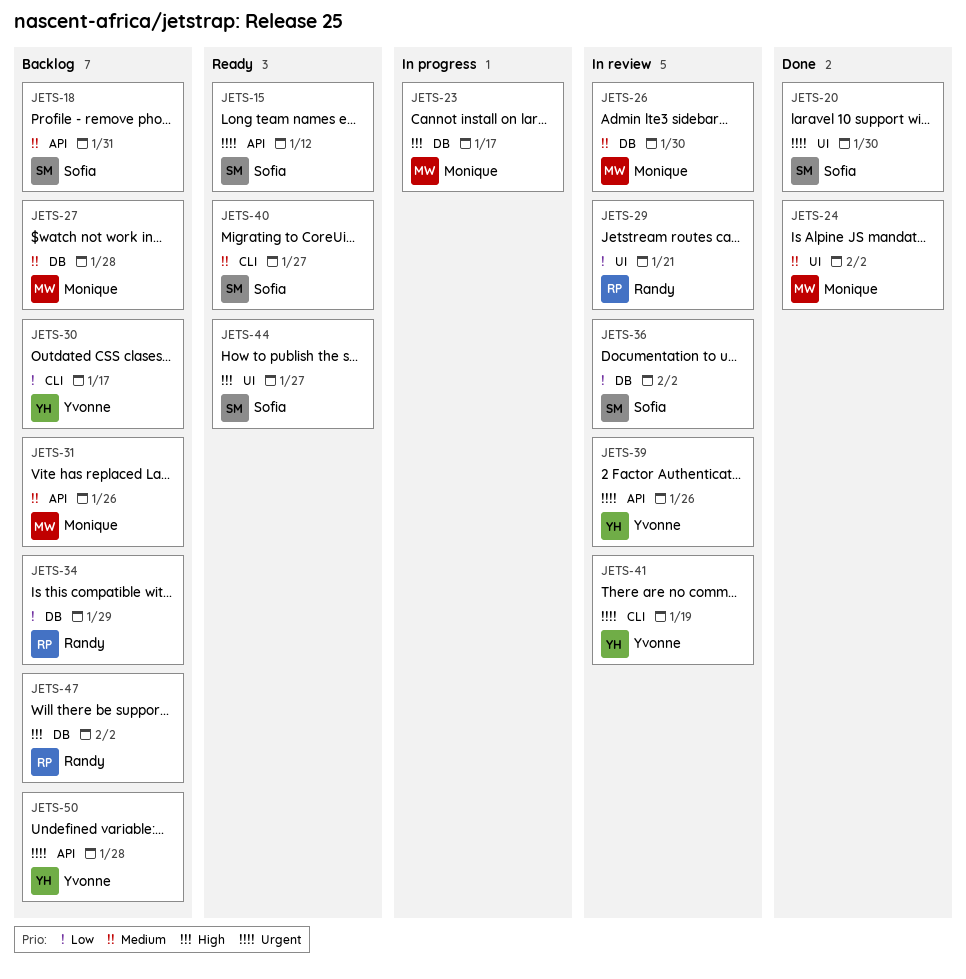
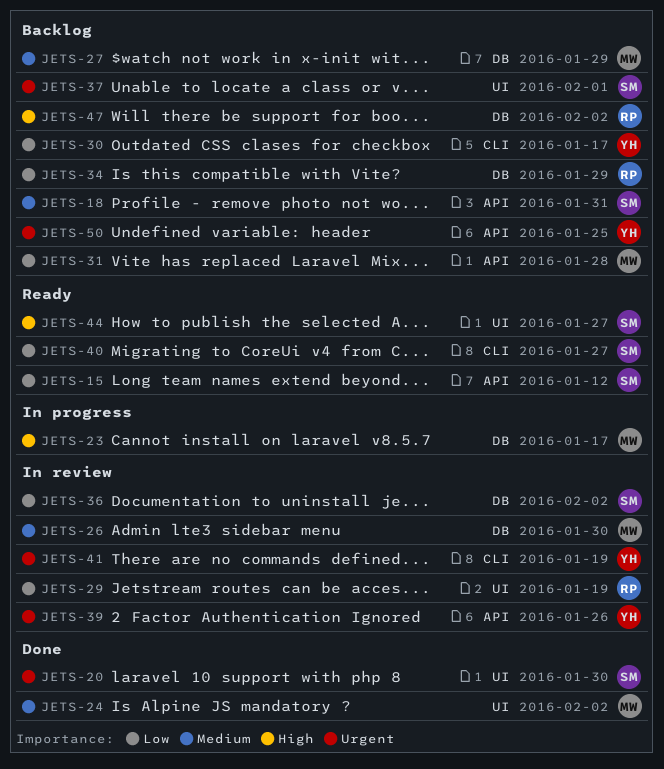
JETS-15, priority: Urgent -> Low
JETS-27, due: Jan 28 -> Jan 29
JETS-29, due: Jan 21 -> Jan 19
JETS-31, priority: Medium -> Low
JETS-31, due: Jan 26 -> Jan 28
JETS-37: none -> present
JETS-40, priority: Medium -> Low
JETS-50, due: Jan 28 -> Jan 25

